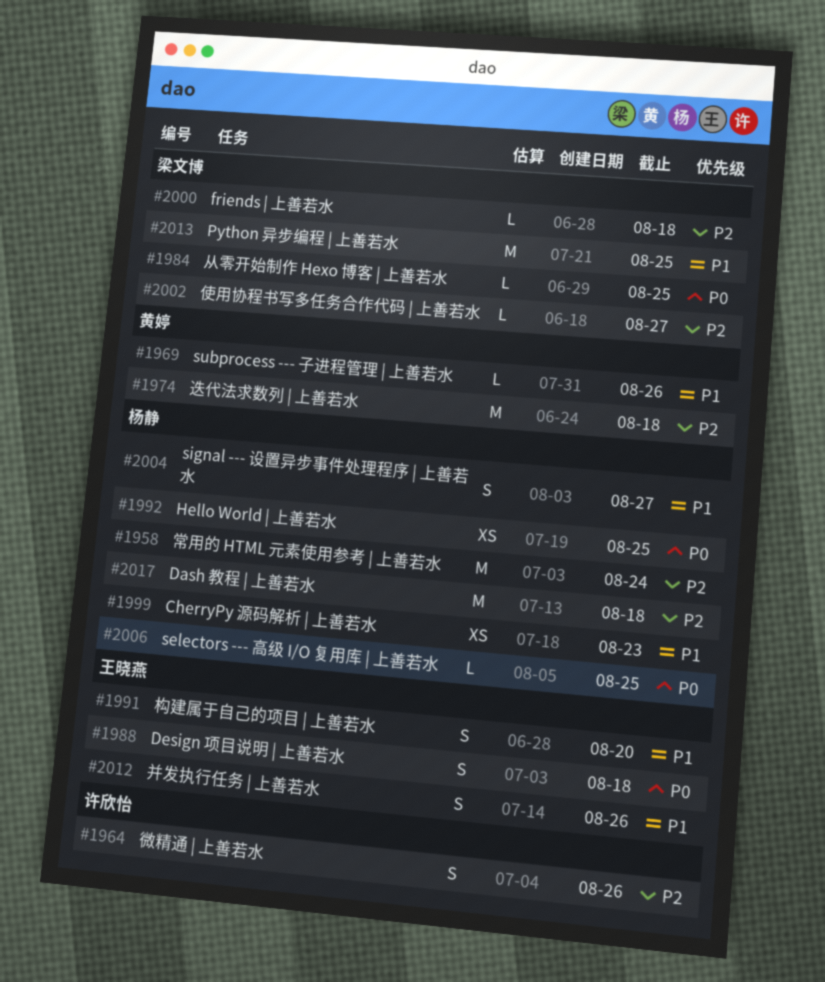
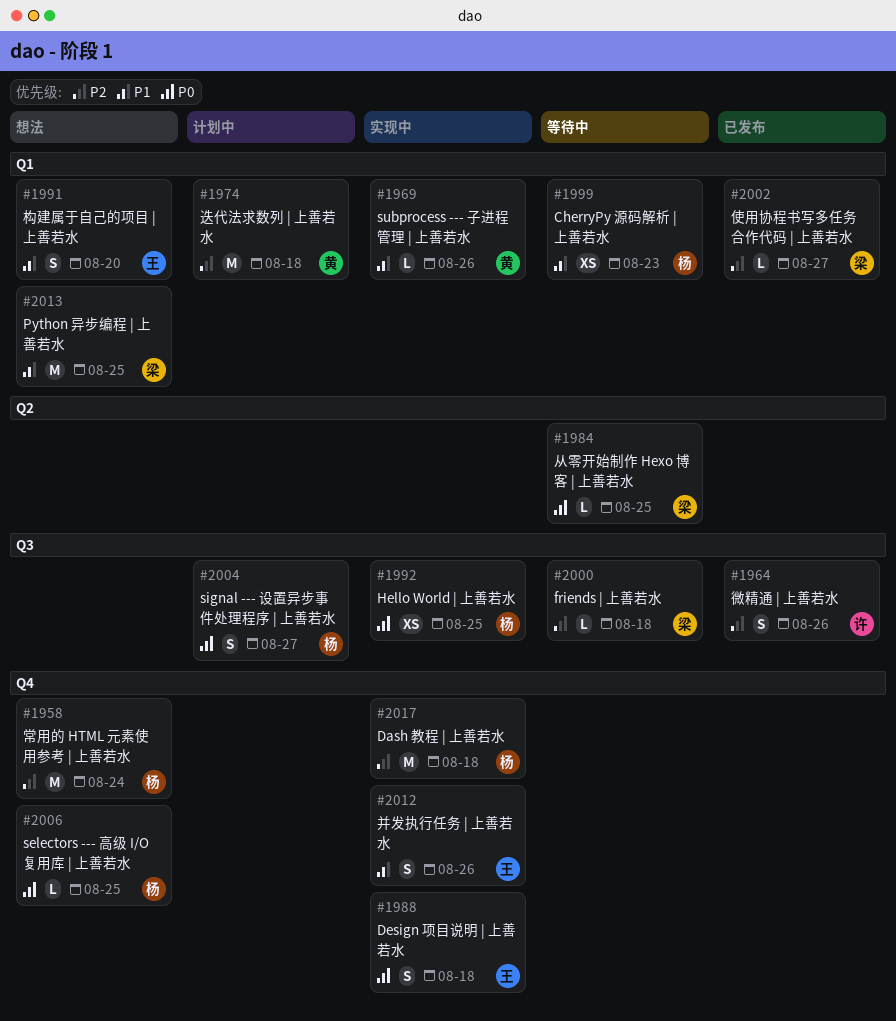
#2004, priority: P1 -> P0

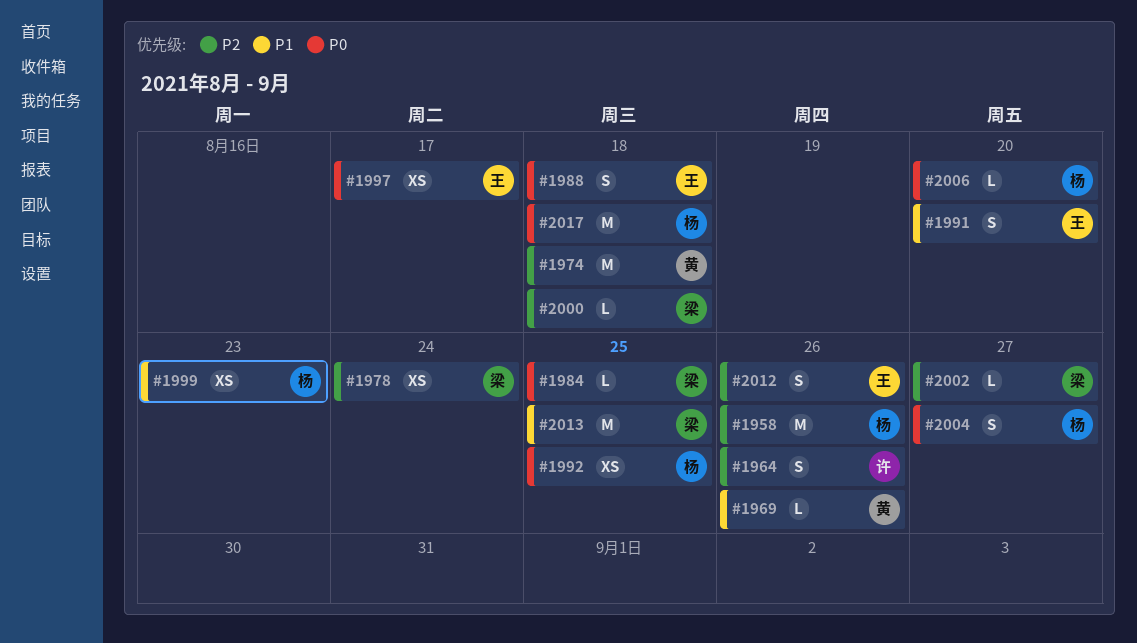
#1958, due: Aug 24 -> Aug 26
#1978: none -> present
#1997: none -> present
#2006, due: Aug 25 -> Aug 20
#2012, priority: P1 -> P2
#2017, priority: P2 -> P0

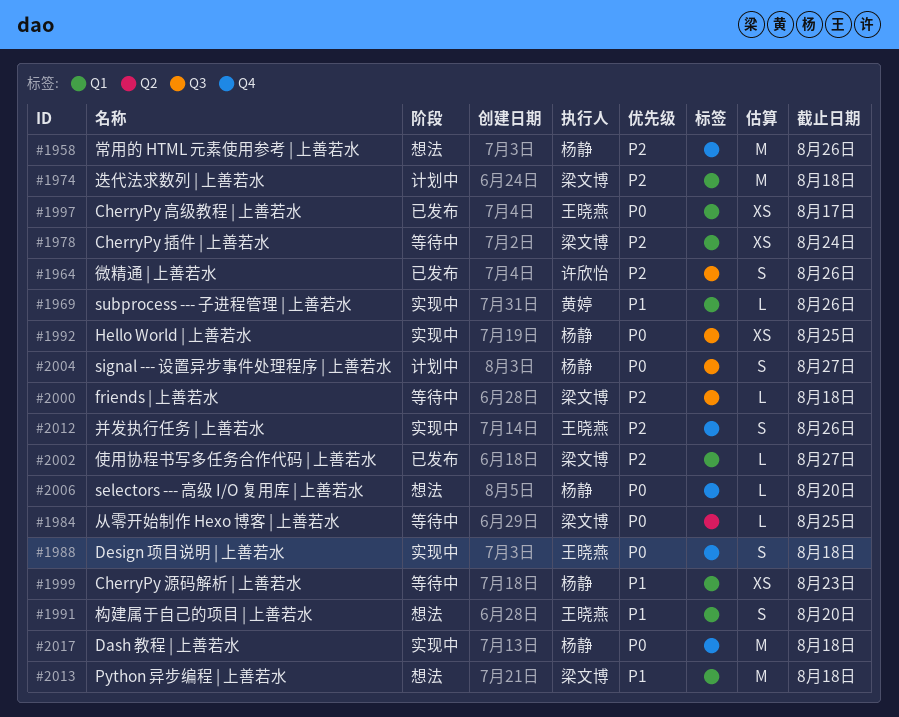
#1974, owner: 黄婷 -> 梁文博
#2013, due: Aug 25 -> Aug 18

